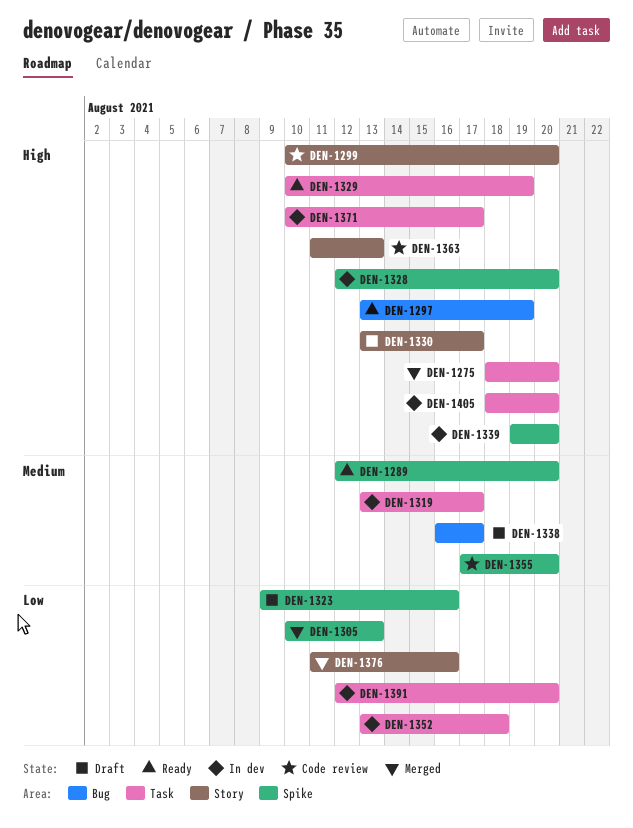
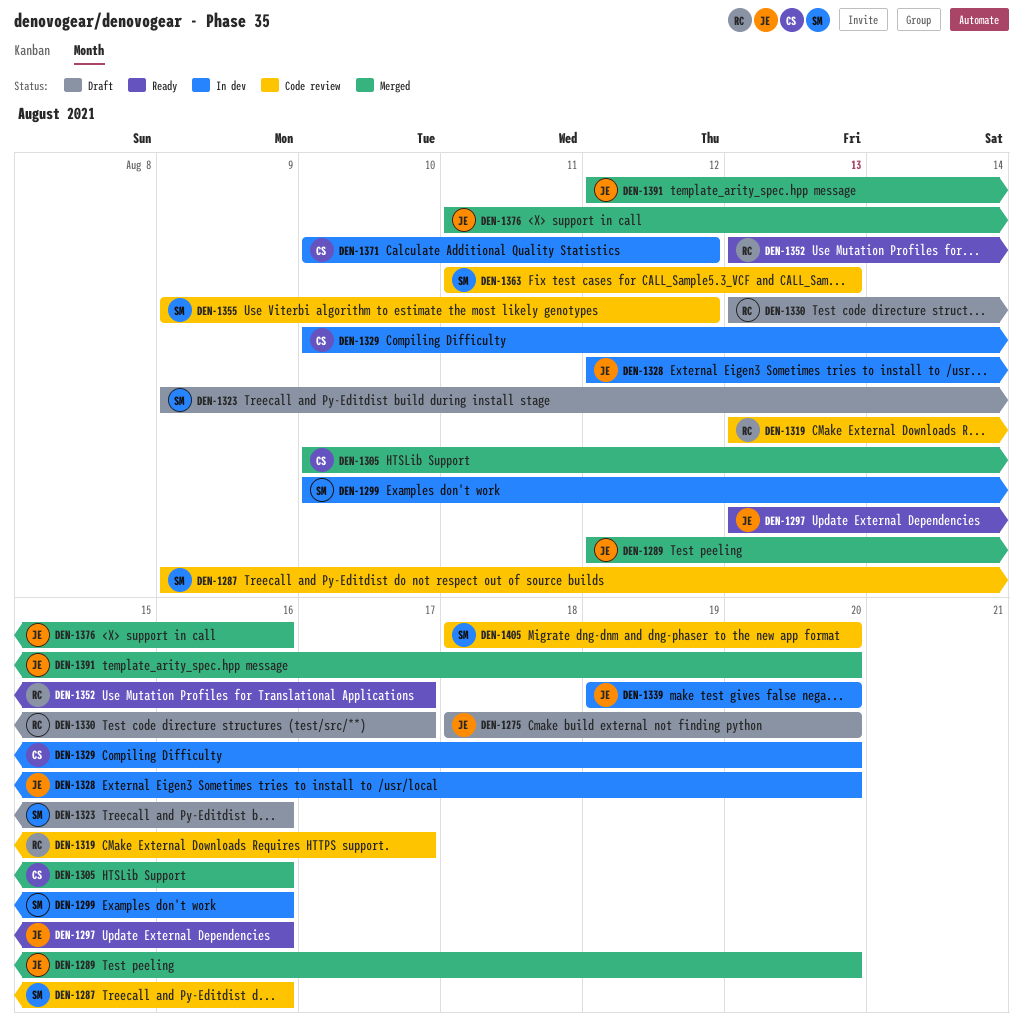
DEN-1275, status: Merged -> Draft
DEN-1287: none -> present
DEN-1289, status: Ready -> Merged
DEN-1297, due: Aug 19 -> Aug 16
DEN-1299, status: Code review -> In dev
DEN-1299, due: Aug 20 -> Aug 16
DEN-1305, due: Aug 13 -> Aug 16
DEN-1319, status: In dev -> Code review
DEN-1329, status: Ready -> In dev
DEN-1329, due: Aug 19 -> Aug 20
DEN-1338: present -> none
DEN-1352, status: In dev -> Ready
DEN-1352, due: Aug 18 -> Aug 17
DEN-1355, start: Aug 17 -> Aug 9
DEN-1355, due: Aug 20 -> Aug 12
DEN-1371, due: Aug 17 -> Aug 12
DEN-1391, status: In dev -> Merged
DEN-1405, status: In dev -> Code review

